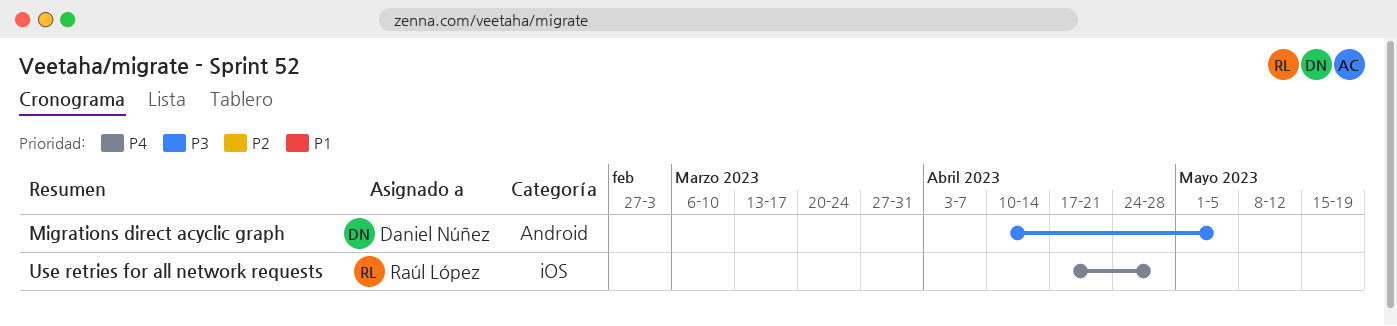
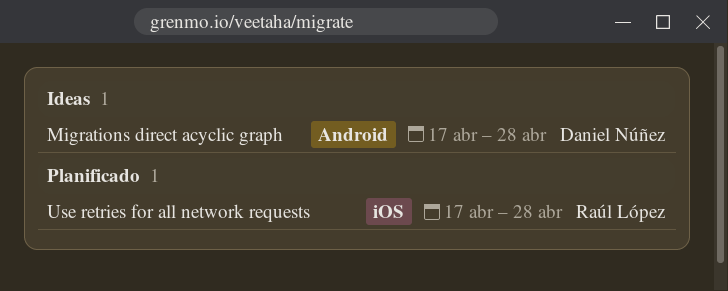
Migrations direct acyclic graph, start: Apr 10 -> Apr 17
Migrations direct acyclic graph, due: May 5 -> Apr 28

